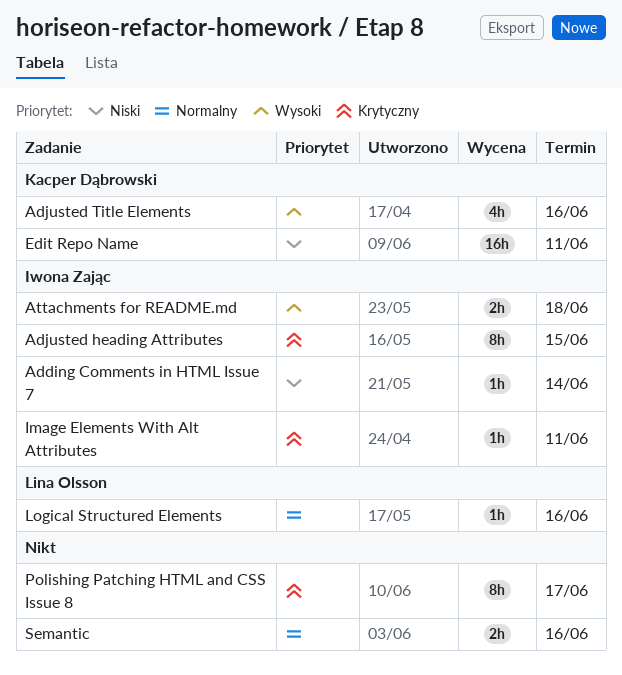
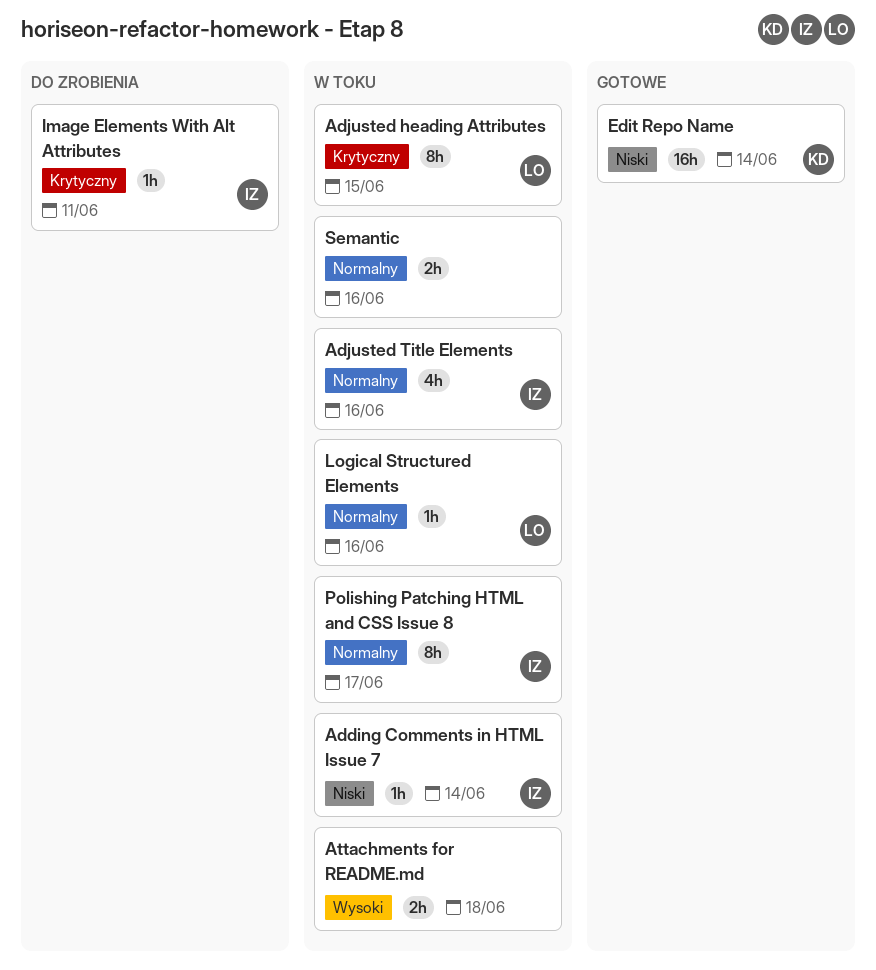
Adjusted heading Attributes, owner: Iwona Zając -> Lina Olsson
Adjusted Title Elements, owner: Kacper Dąbrowski -> Iwona Zając
Adjusted Title Elements, priority: Wysoki -> Normalny
Attachments for README.md, owner: Iwona Zając -> none
Edit Repo Name, due: Jun 11 -> Jun 14
Polishing Patching HTML and CSS Issue 8, owner: none -> Iwona Zając
Polishing Patching HTML and CSS Issue 8, priority: Krytyczny -> Normalny

